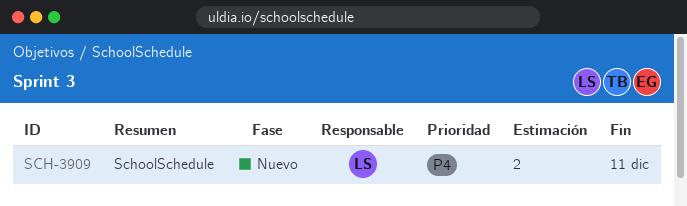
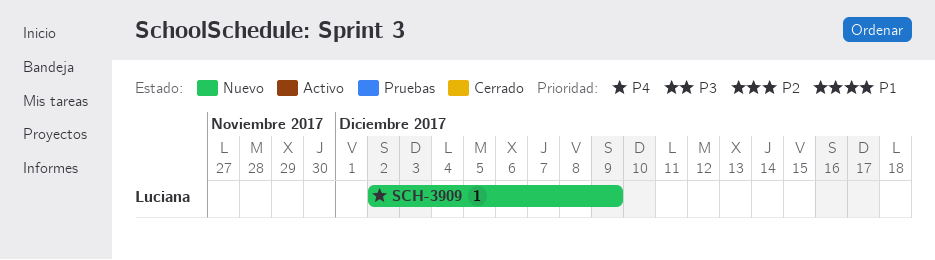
SCH-3909, estimate: 2 -> 1
SCH-3909, due: Dec 11 -> Dec 9

